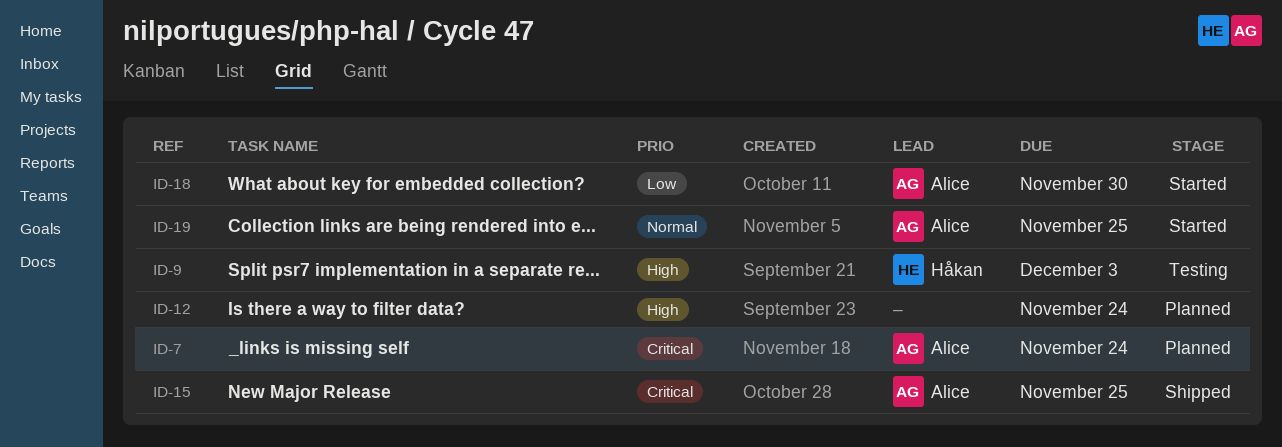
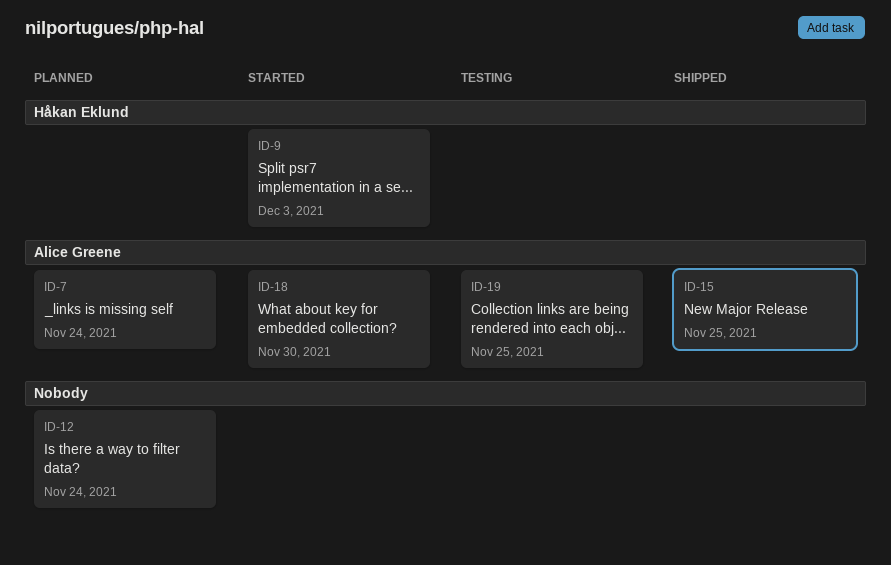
ID-9, status: Testing -> Started
ID-19, status: Started -> Testing

